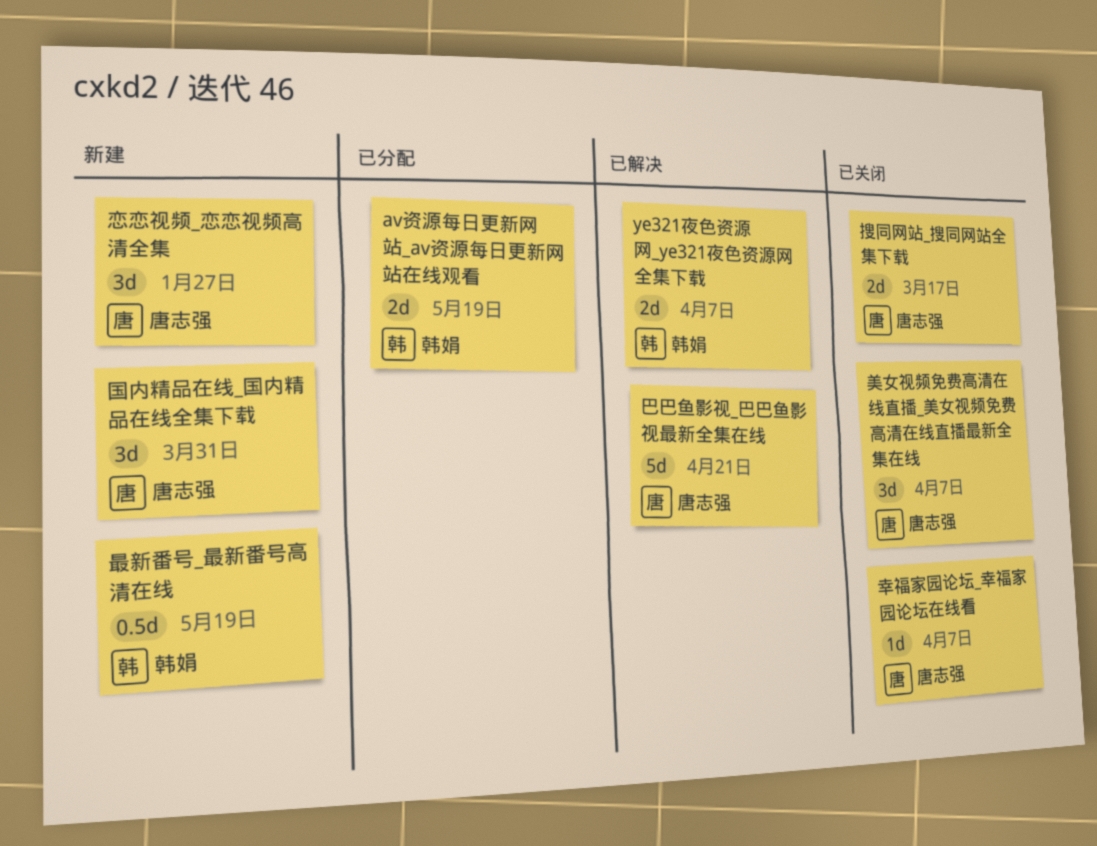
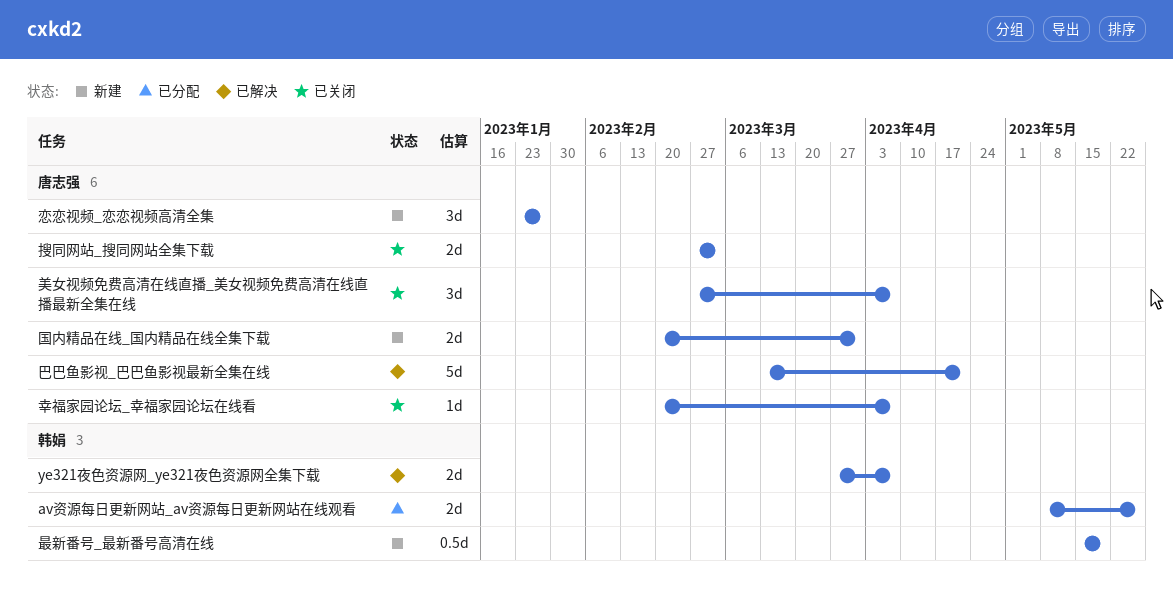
av资源每日更新网站_av资源每日更新网站在线观看, due: May 19 -> May 26
国内精品在线_国内精品在线全集下载, estimate: 3d -> 2d
搜同网站_搜同网站全集下载, due: Mar 17 -> Mar 3

